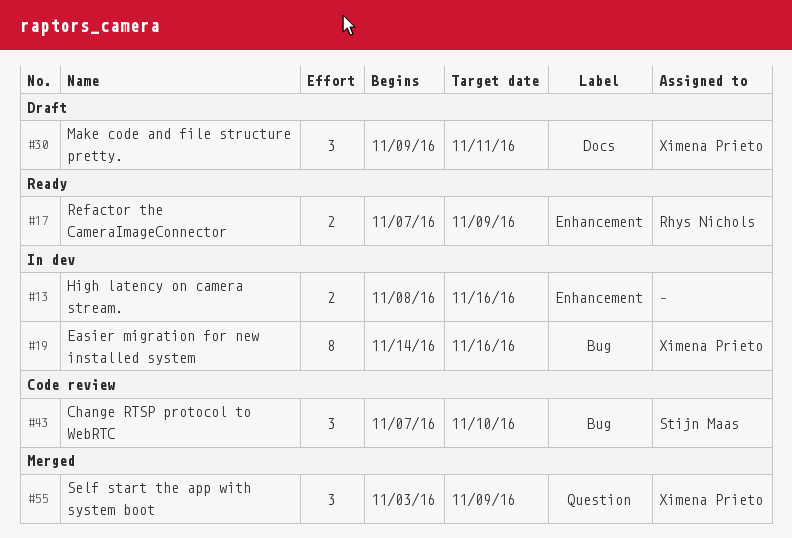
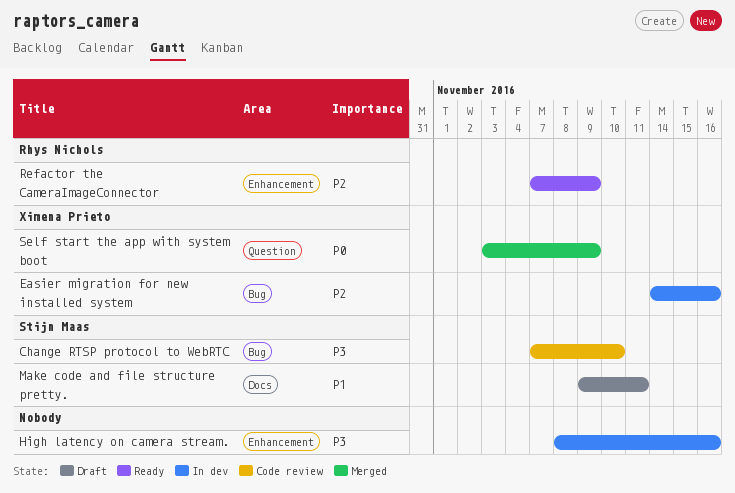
Make code and file structure pretty., owner: Ximena Prieto -> Stijn Maas

